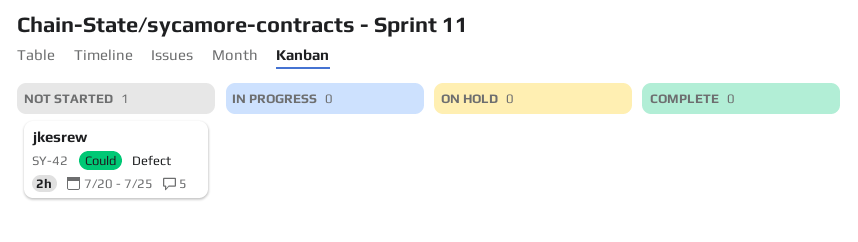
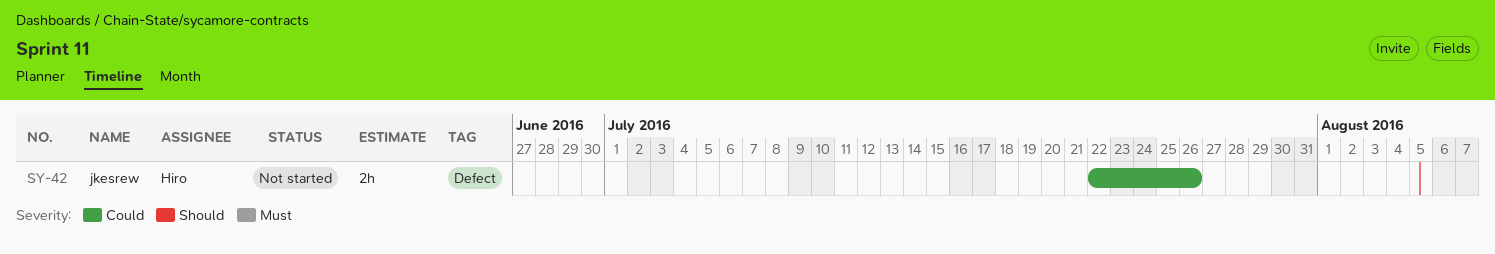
SY-42, start: Jul 20 -> Jul 22
SY-42, due: Jul 25 -> Jul 26

